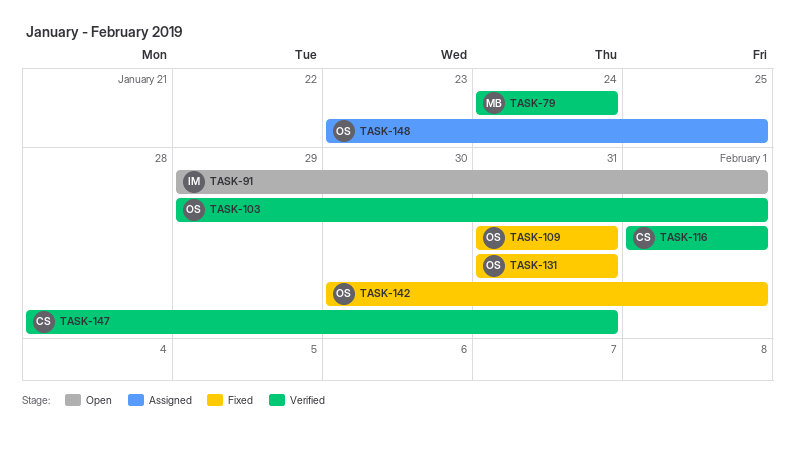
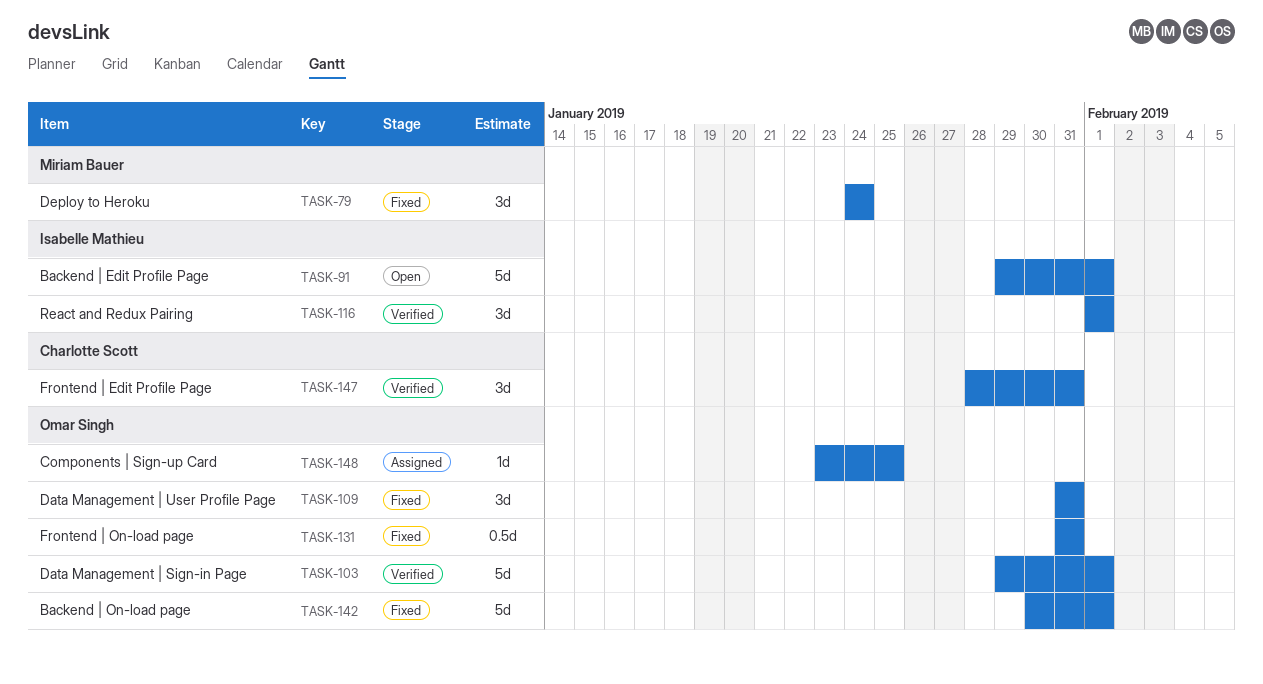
TASK-79, status: Verified -> Fixed
TASK-116, owner: Charlotte Scott -> Isabelle Mathieu

